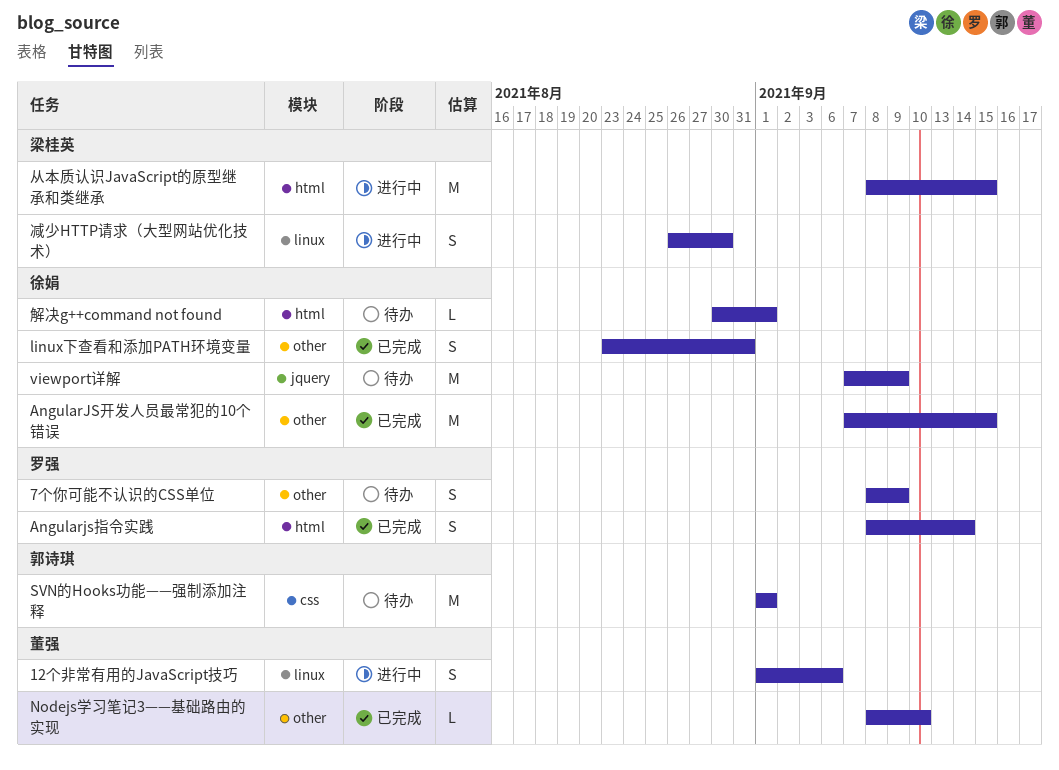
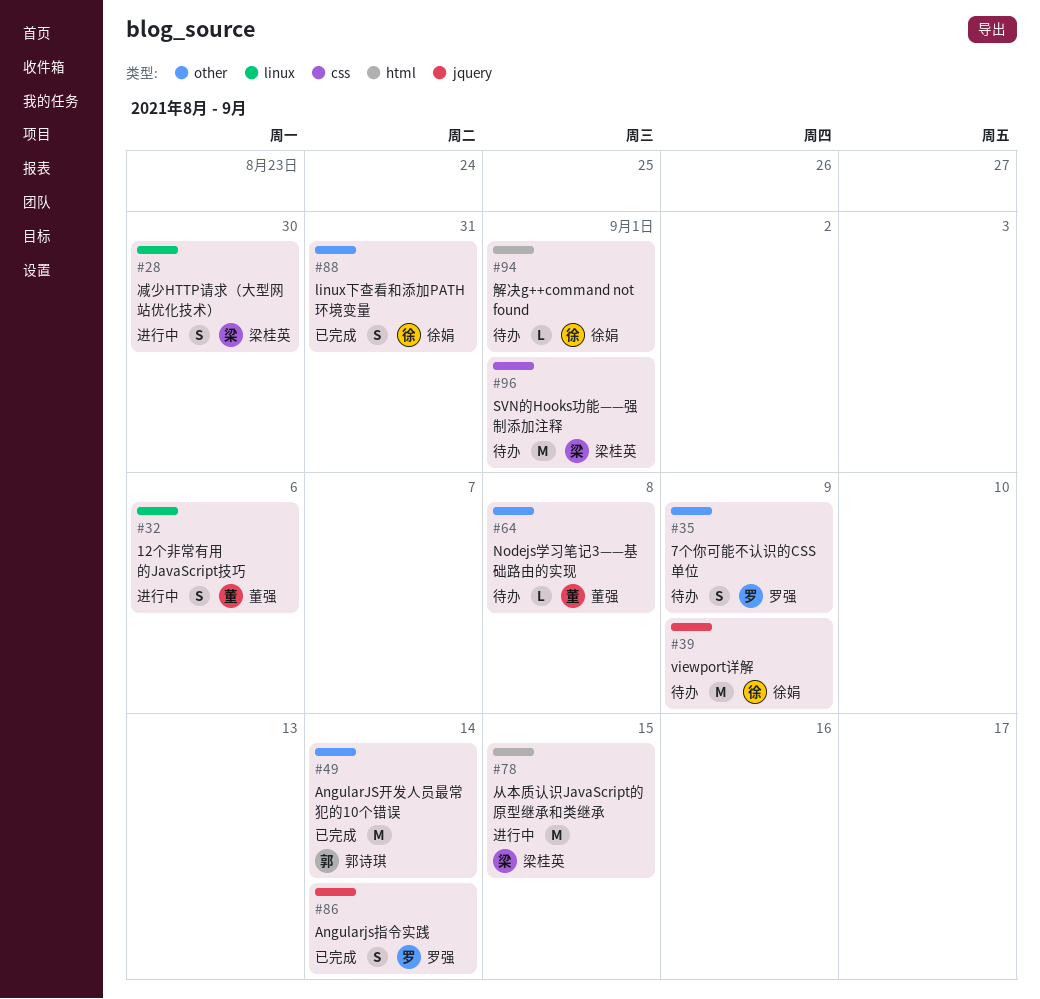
AngularJS开发人员最常犯的10个错误, owner: 徐娟 -> 郭诗琪
AngularJS开发人员最常犯的10个错误, due: Sep 15 -> Sep 14
Angularjs指令实践, label: html -> jquery
Nodejs学习笔记3——基础路由的实现, status: 已完成 -> 待办
Nodejs学习笔记3——基础路由的实现, due: Sep 10 -> Sep 8
SVN的Hooks功能——强制添加注释, owner: 郭诗琪 -> 梁桂英

